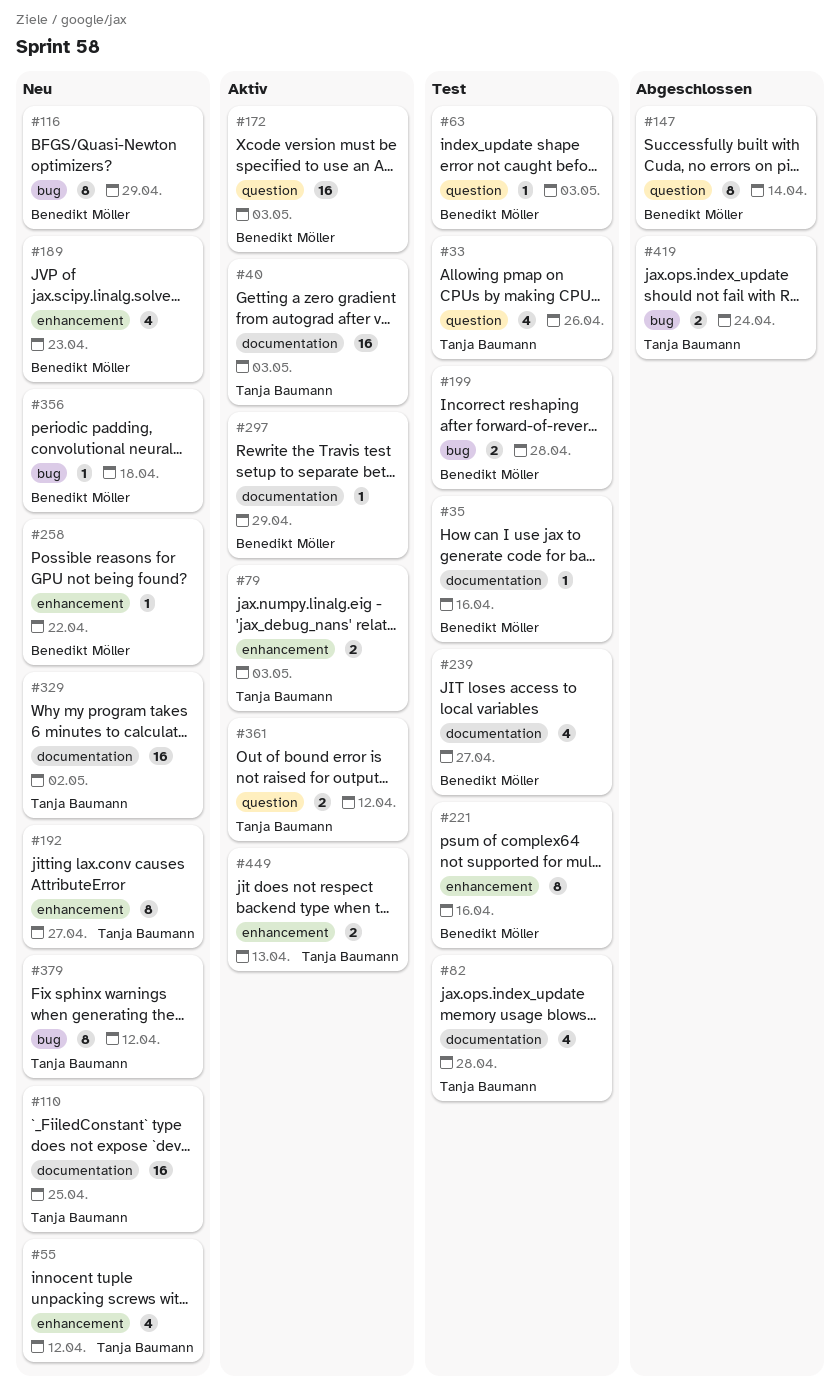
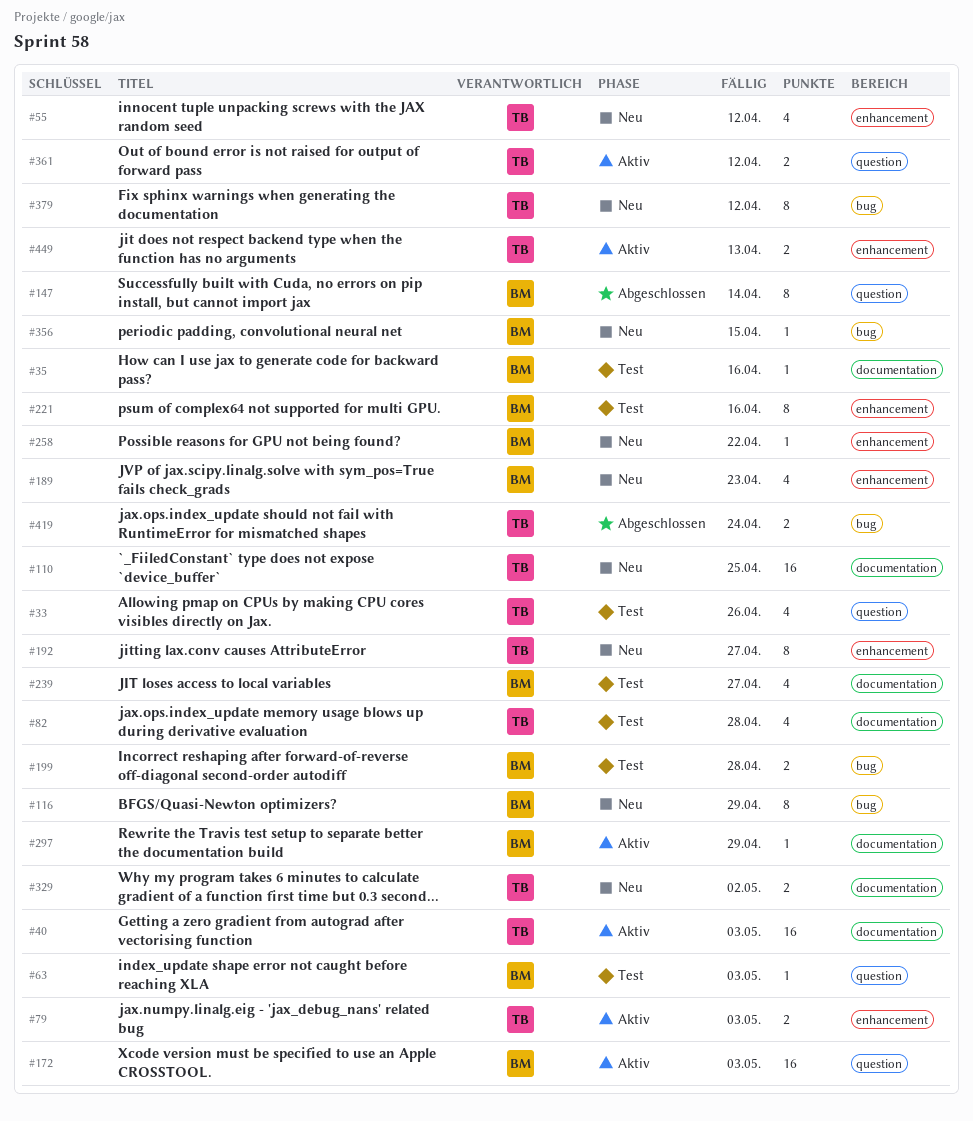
#329, estimate: 16 -> 2
#356, due: Apr 18 -> Apr 15

